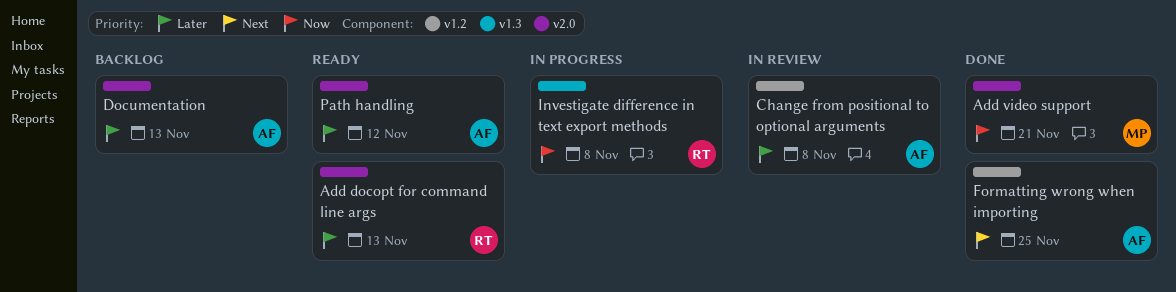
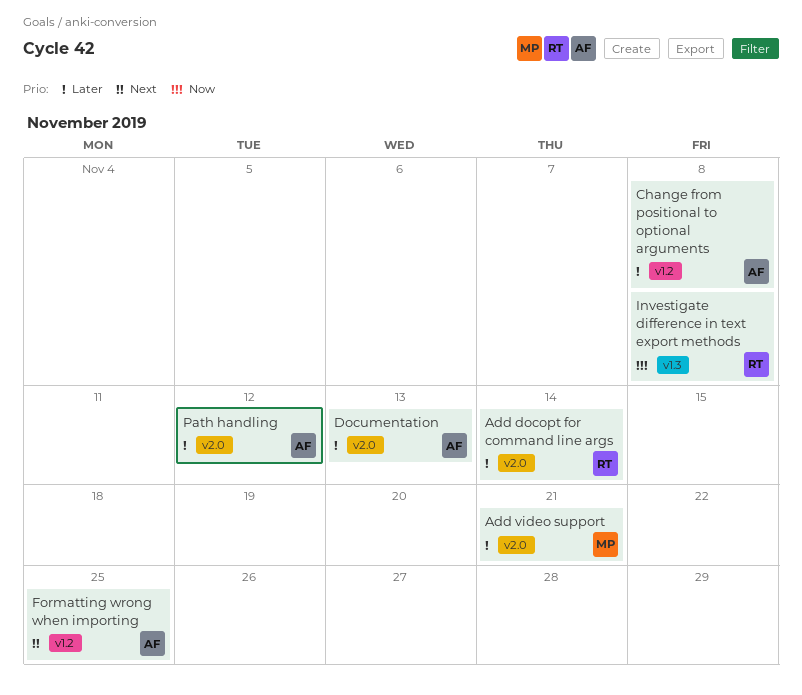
Add docopt for command line args, due: Nov 13 -> Nov 14
Add video support, priority: Now -> Later

